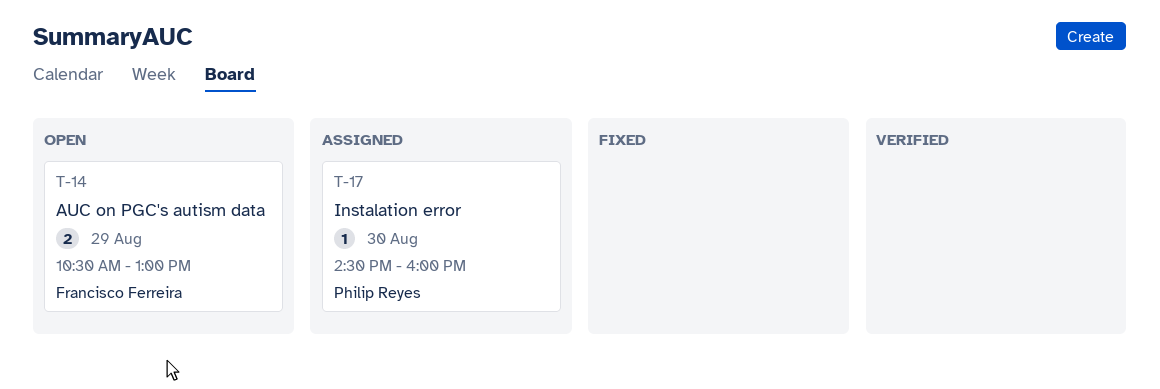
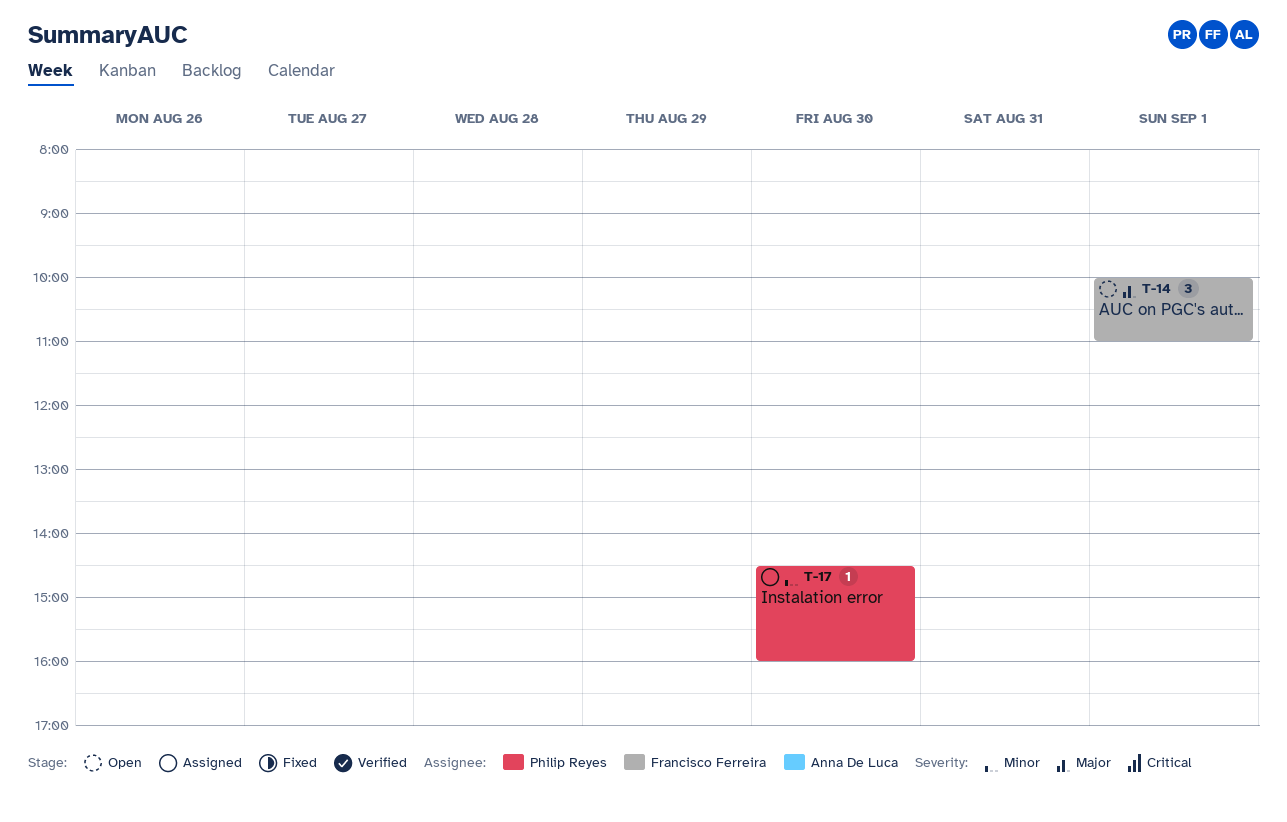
T-14, estimate: 2 -> 3
T-14, day: Aug 29 -> Sep 1
T-14, begins: 10:30 -> 10:00
T-14, ends: 13:00 -> 11:00

